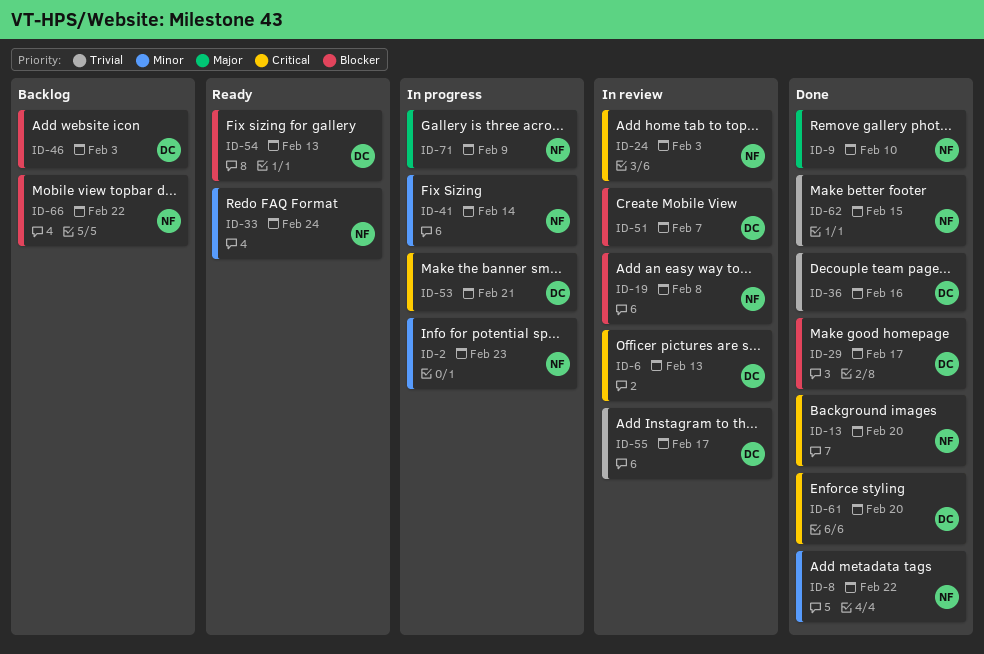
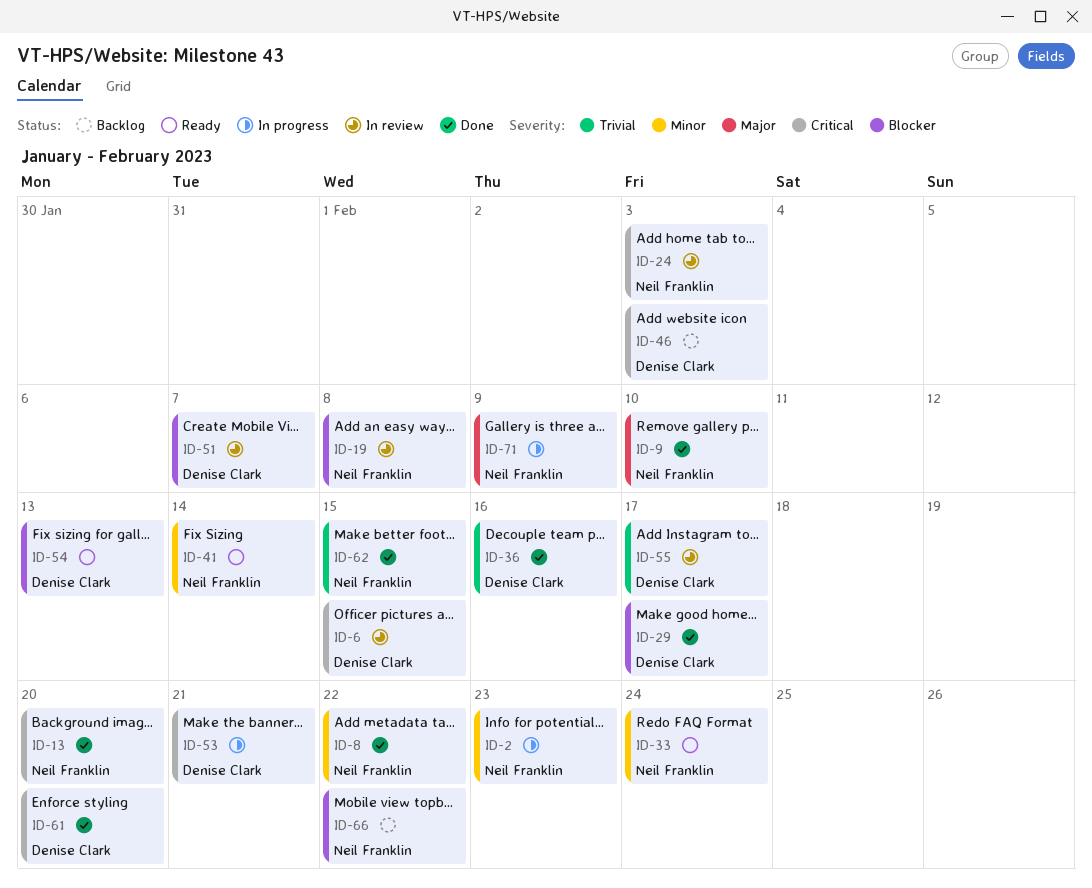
ID-6, due: Feb 13 -> Feb 15
ID-41, status: In progress -> Ready
ID-46, priority: Blocker -> Critical

